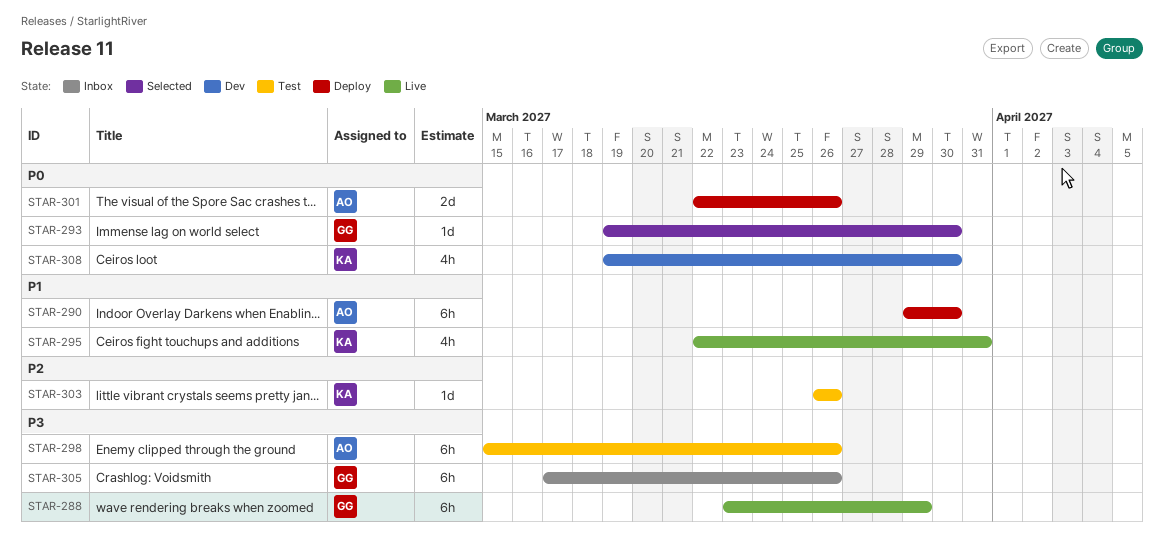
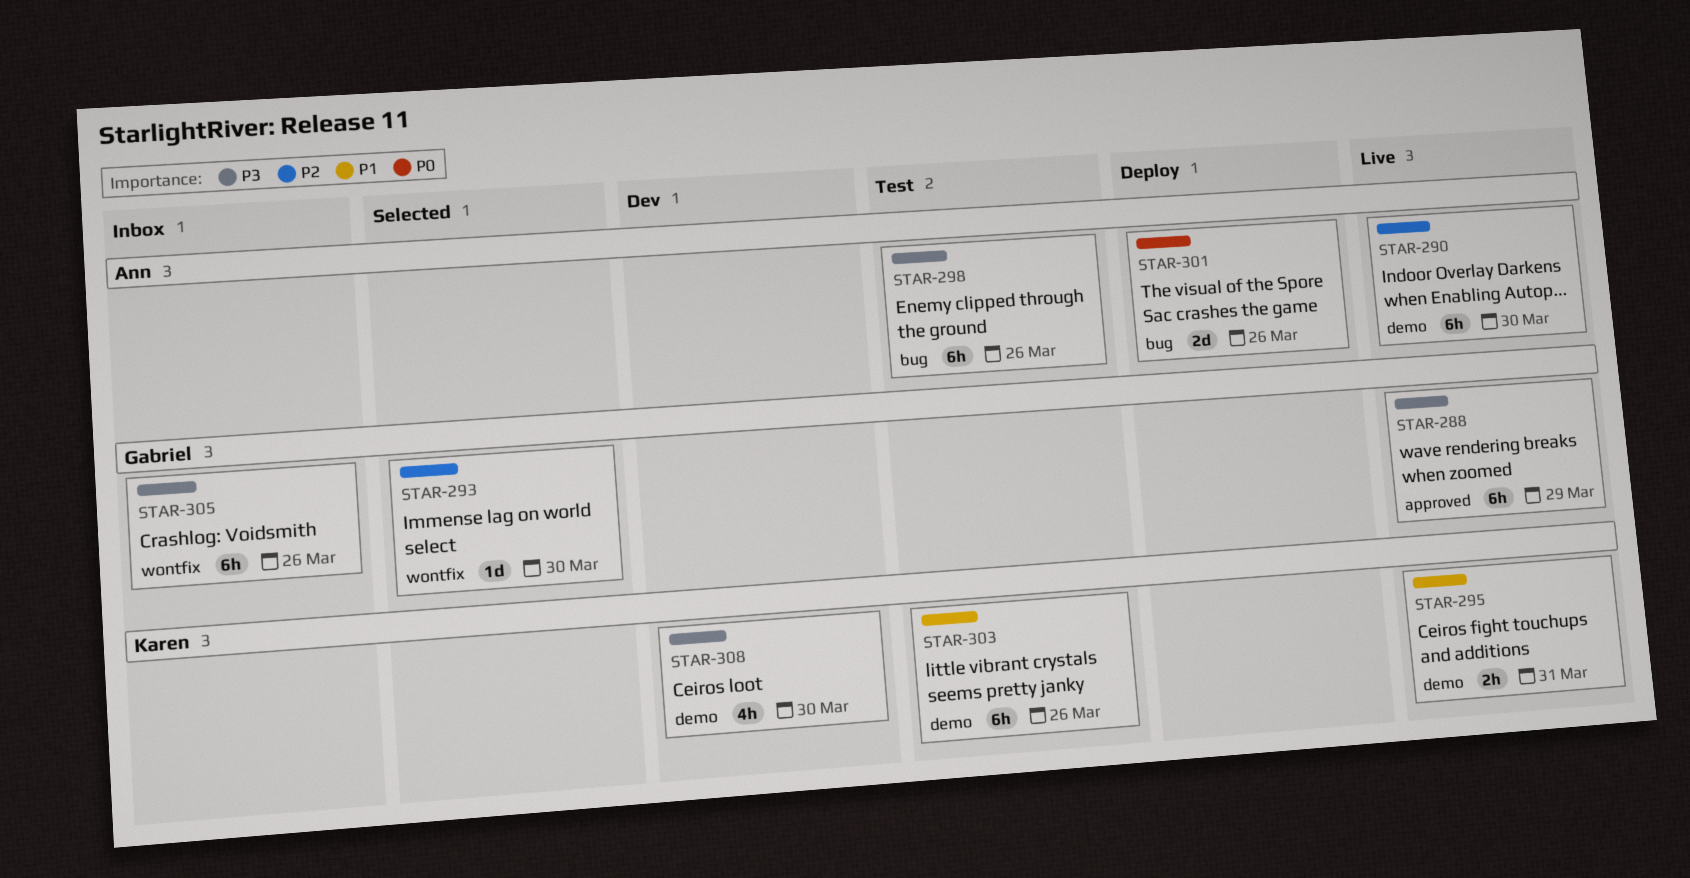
STAR-290, status: Deploy -> Live
STAR-290, priority: P1 -> P2
STAR-293, priority: P0 -> P2
STAR-295, estimate: 4h -> 2h
STAR-303, priority: P2 -> P1
STAR-303, estimate: 1d -> 6h
STAR-308, priority: P0 -> P3

